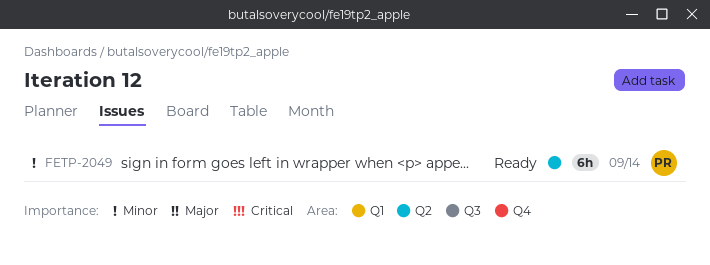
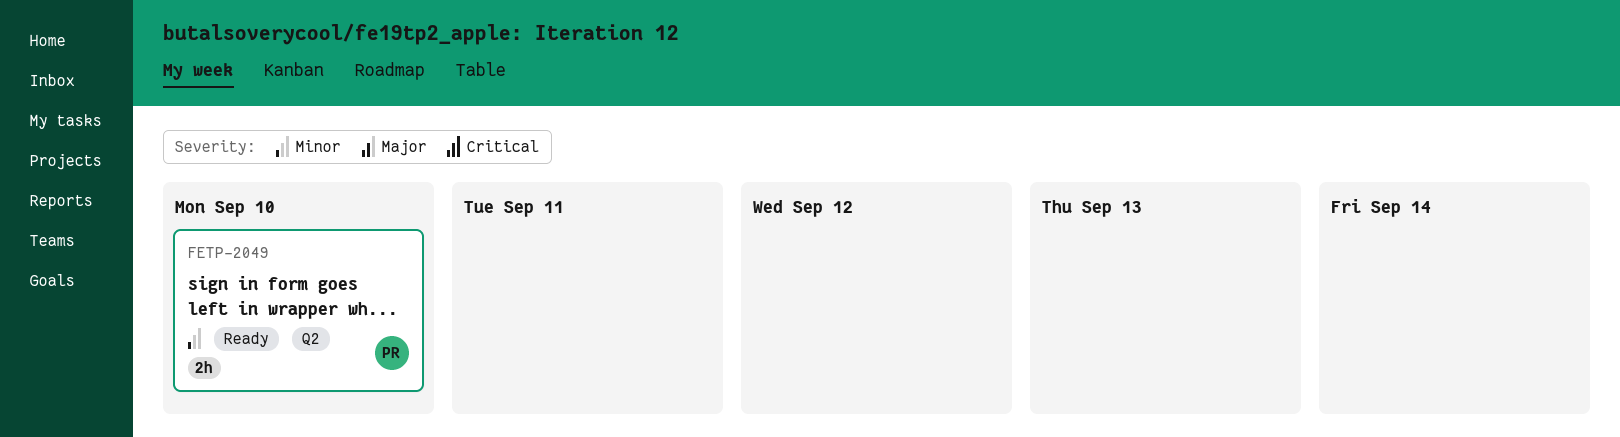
FETP-2049, estimate: 6h -> 2h
FETP-2049, due: Sep 14 -> Sep 10

